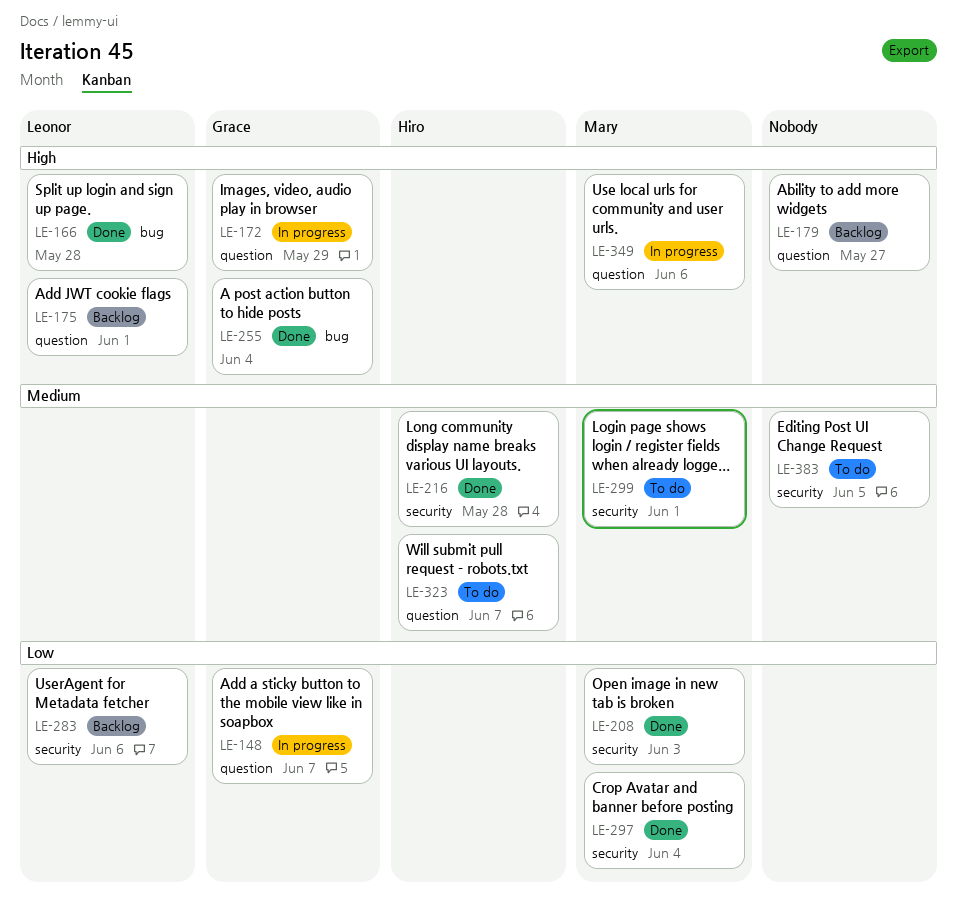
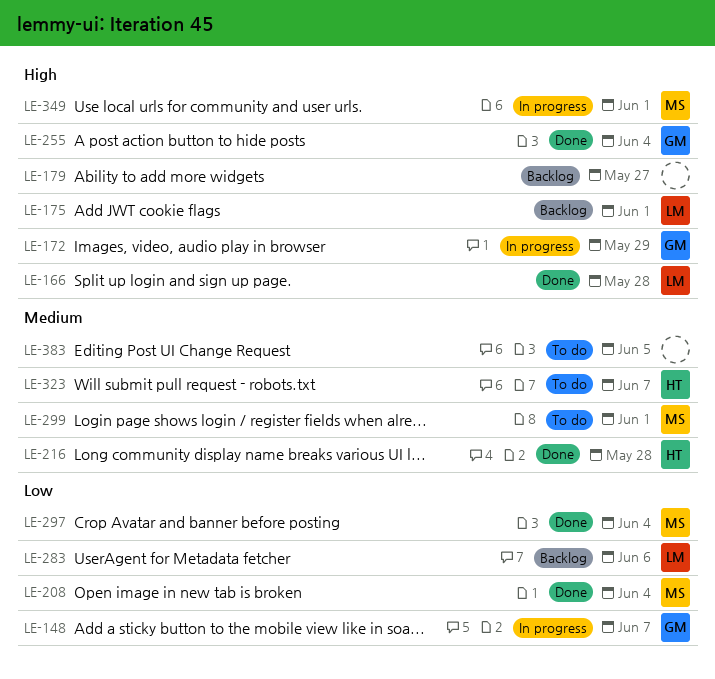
LE-208, due: Jun 3 -> Jun 4
LE-349, due: Jun 6 -> Jun 1

